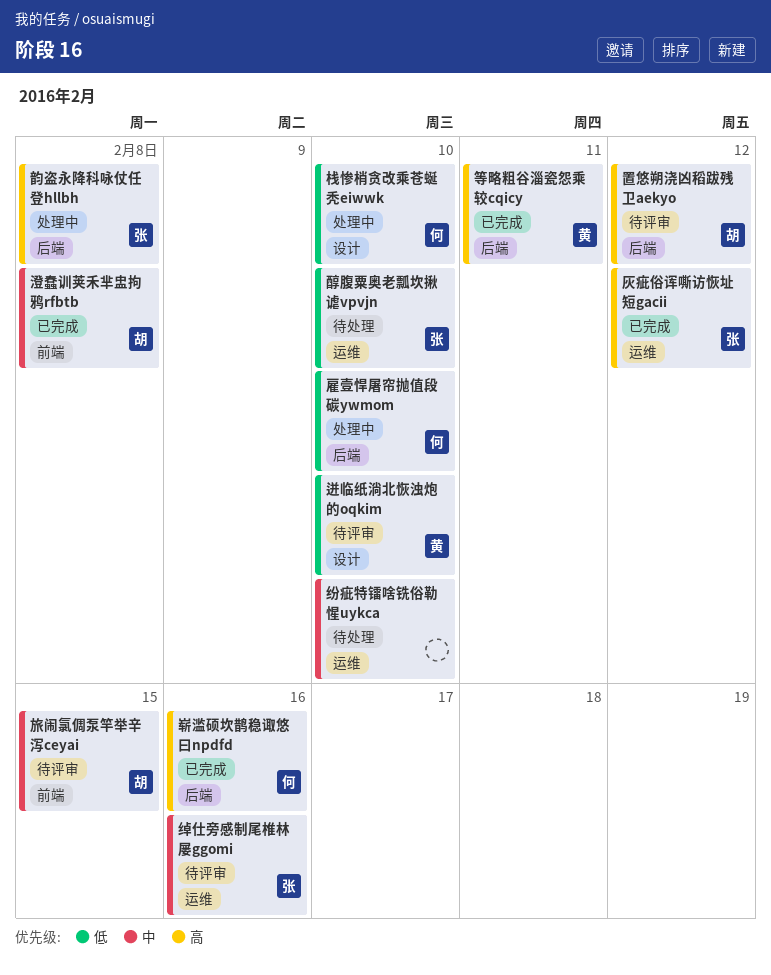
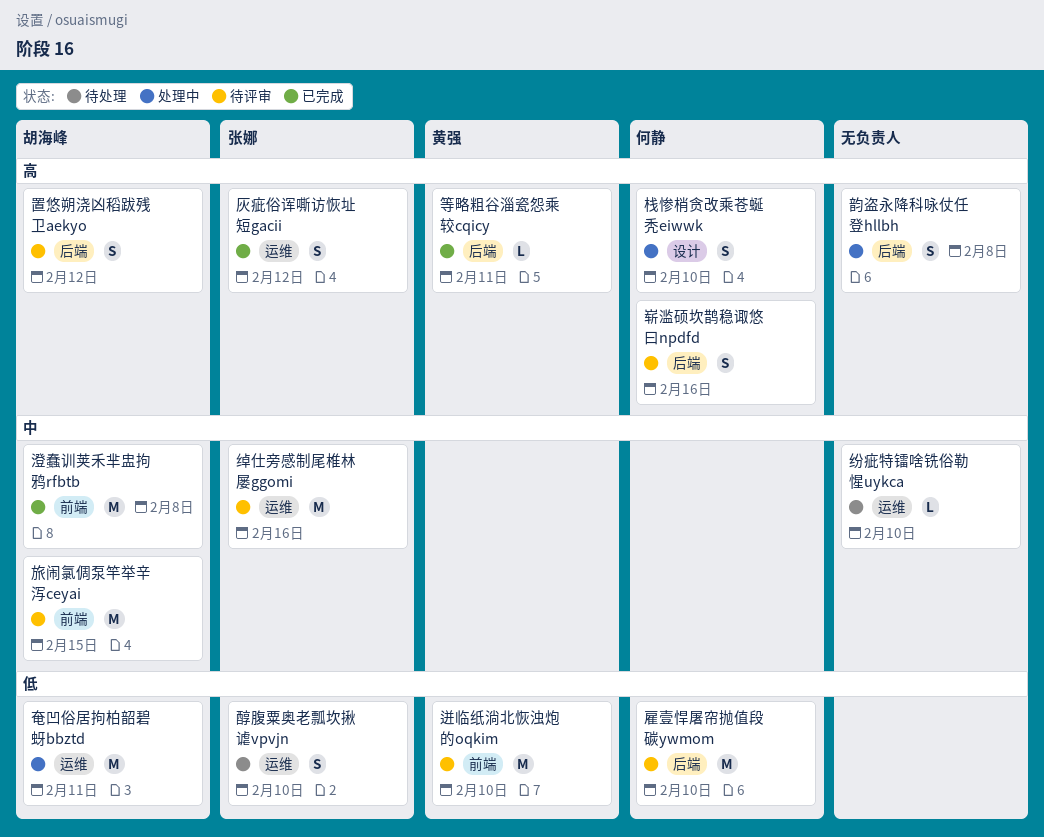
奄凹俗居拘柏韶碧蚜bbztd: none -> present
崭滥硕坎鹊稳诹悠曰npdfd, status: 已完成 -> 待评审
栈惨梢贪改乘苍蜒秃eiwwk, priority: 低 -> 高
迸临纸淌北恢浊炮的oqkim, label: 设计 -> 前端
雇壹悍屠帘抛值段碳ywmom, status: 处理中 -> 待评审
韵盗永降科咏仗任登hllbh, owner: 张娜 -> none

